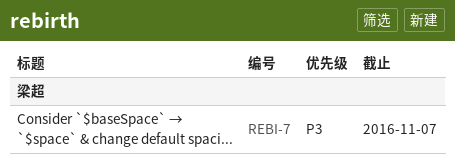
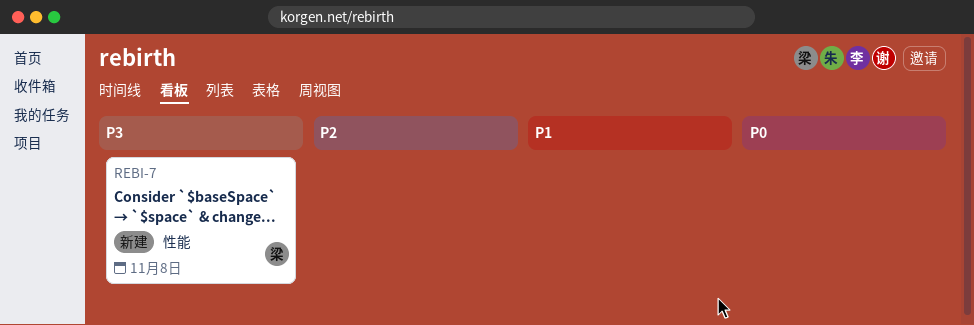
REBI-7, due: Nov 7 -> Nov 8

